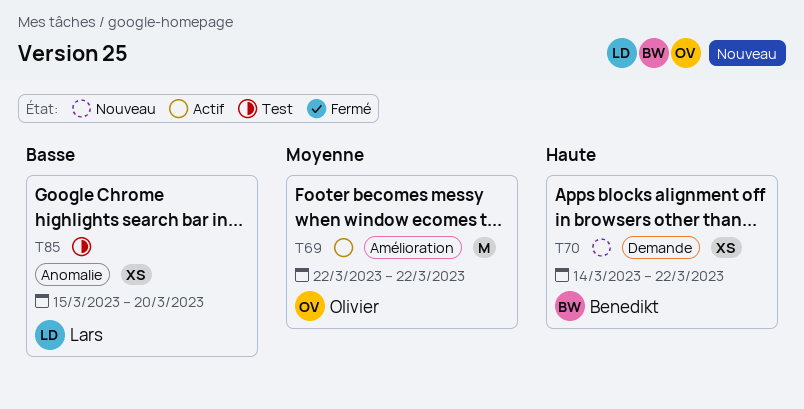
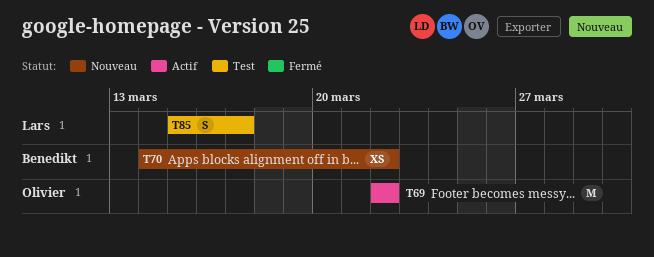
T85, estimate: XS -> S
T85, due: Mar 20 -> Mar 17

